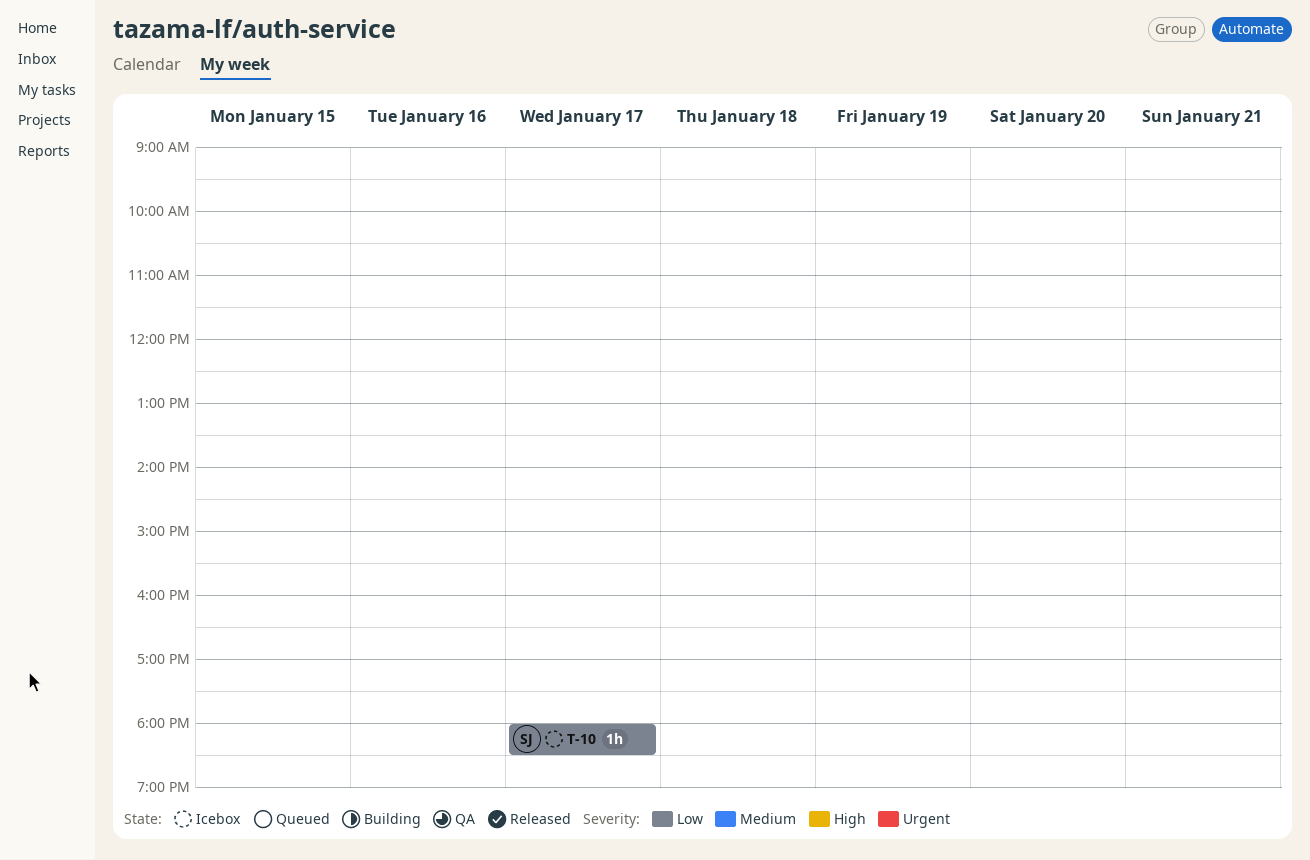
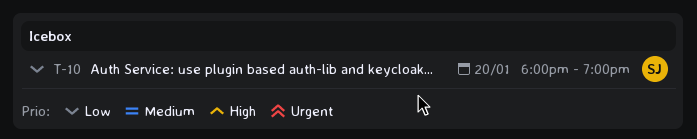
T-10, day: Jan 17 -> Jan 20
T-10, ends: 18:30 -> 19:00

